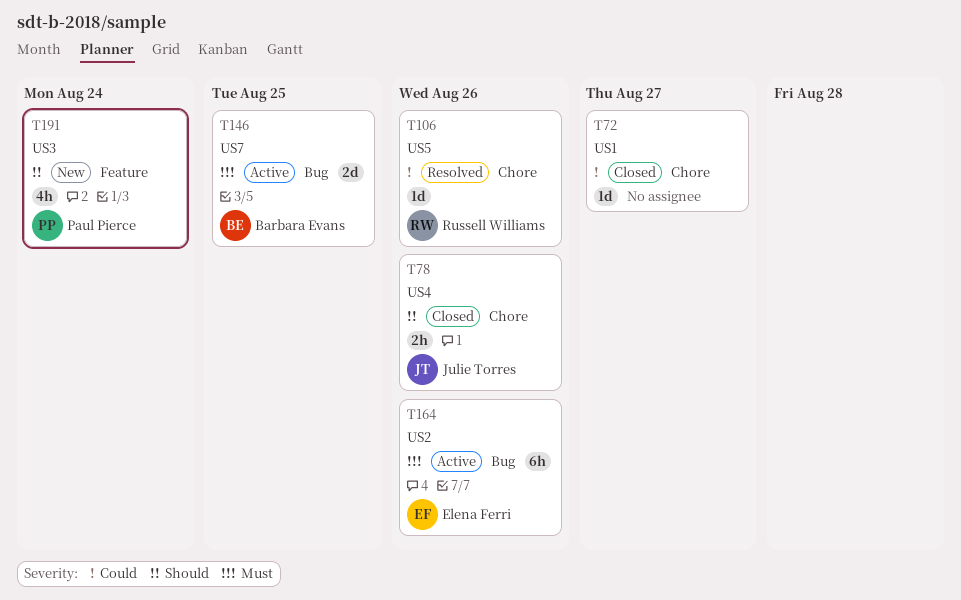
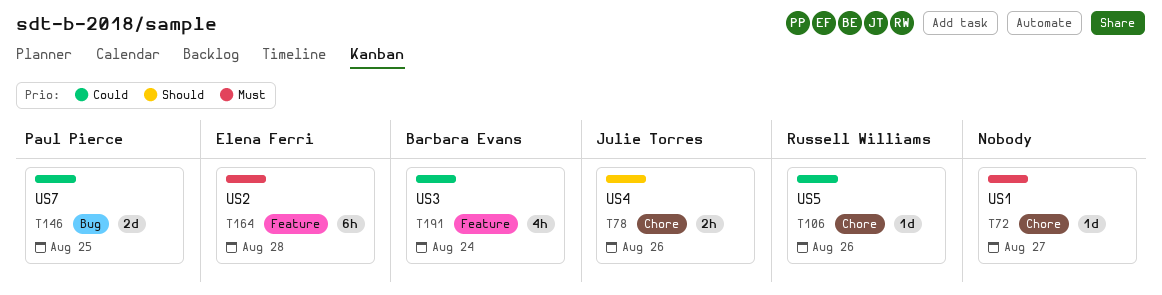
T72, priority: Could -> Must
T146, owner: Barbara Evans -> Paul Pierce
T146, priority: Must -> Could
T164, label: Bug -> Feature
T164, due: Aug 26 -> Aug 28
T191, owner: Paul Pierce -> Barbara Evans
T191, priority: Should -> Could

